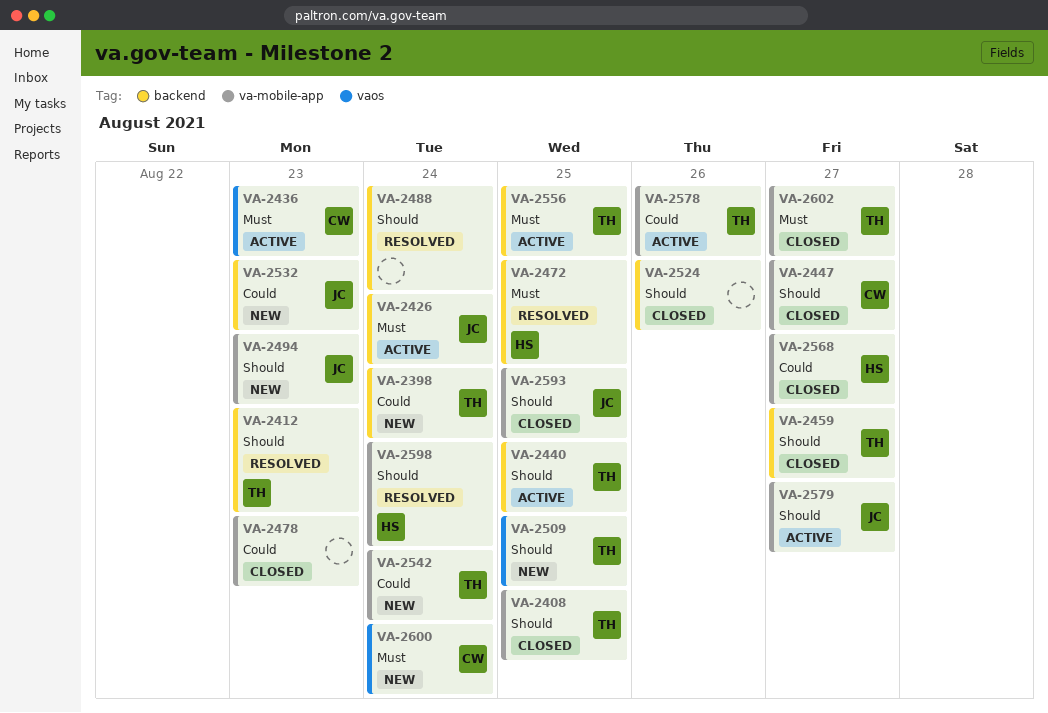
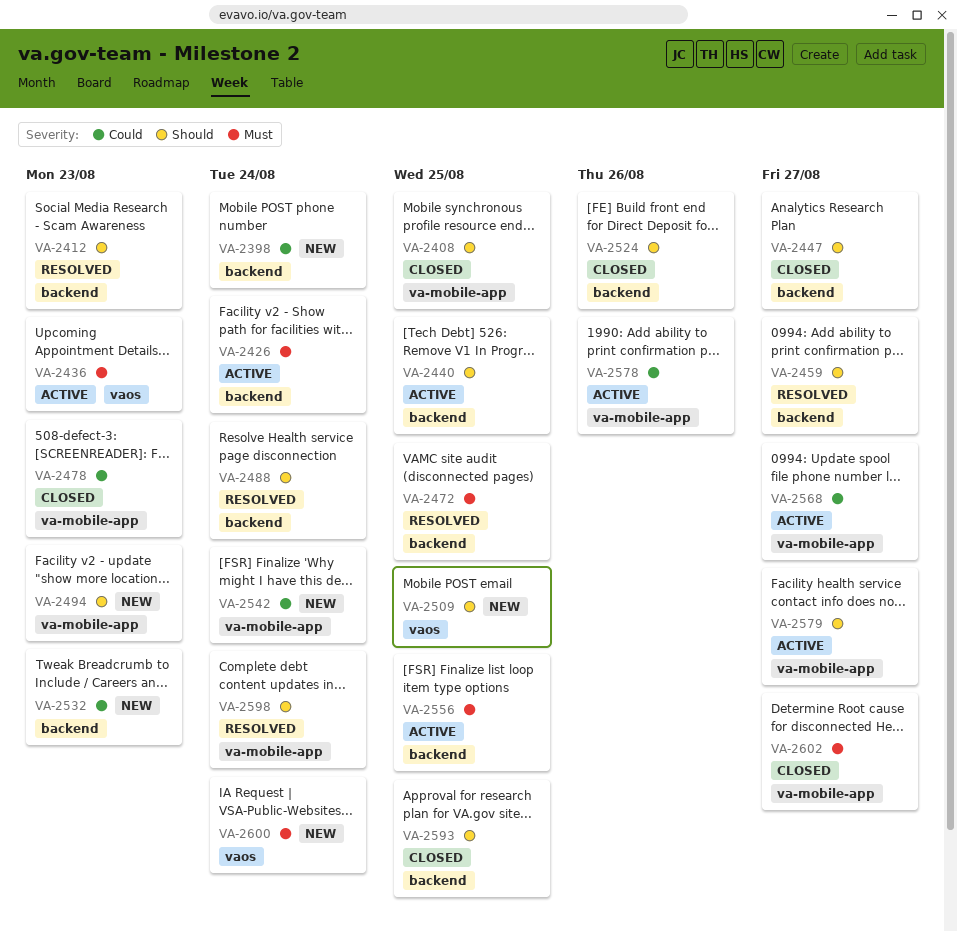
VA-2447, label: va-mobile-app -> backend
VA-2459, status: Closed -> Resolved
VA-2568, status: Closed -> Active
VA-2593, label: va-mobile-app -> backend

